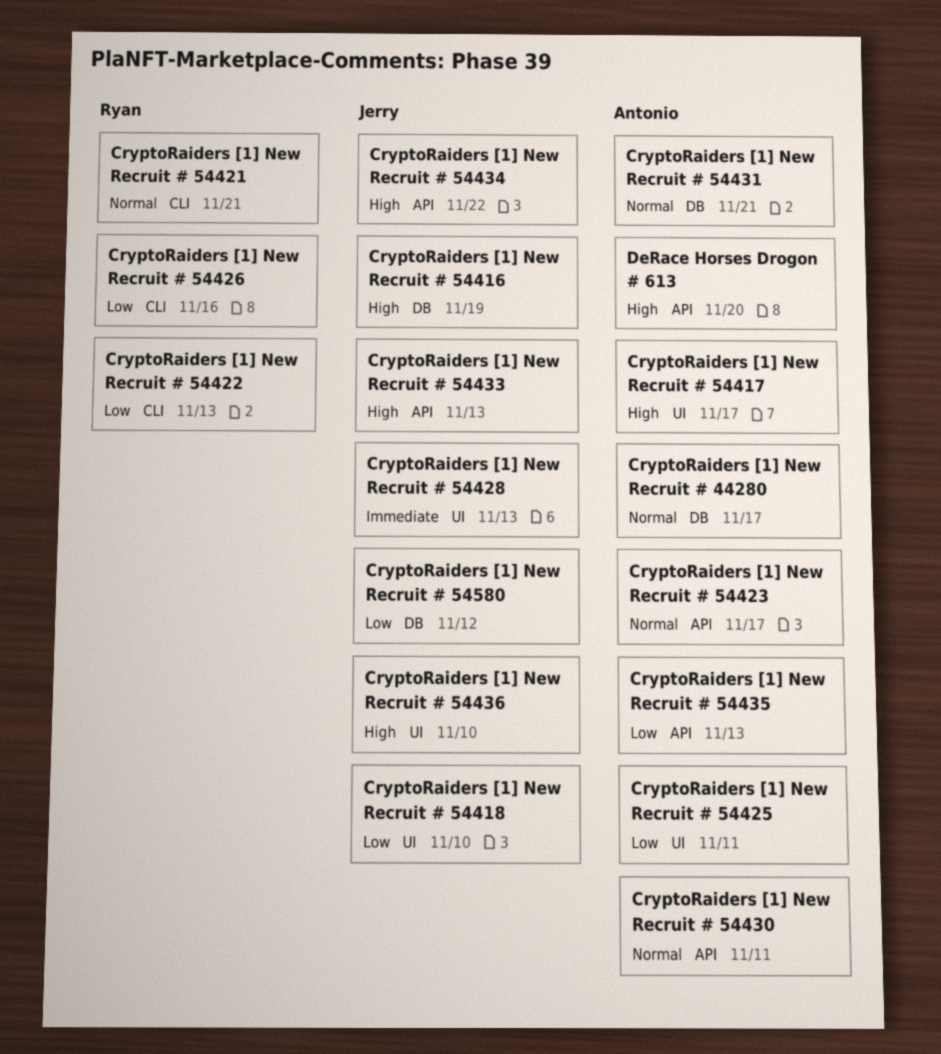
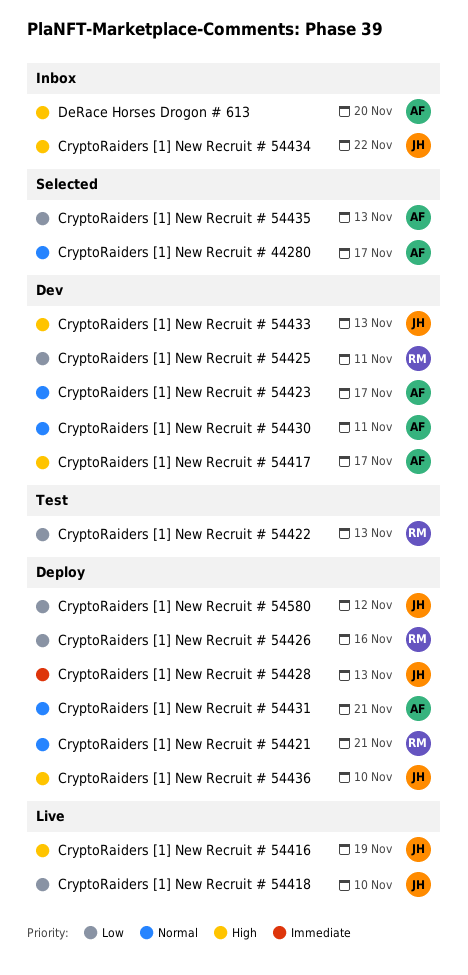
CryptoRaiders [1] New Recruit # 54425, owner: Antonio -> Ryan

